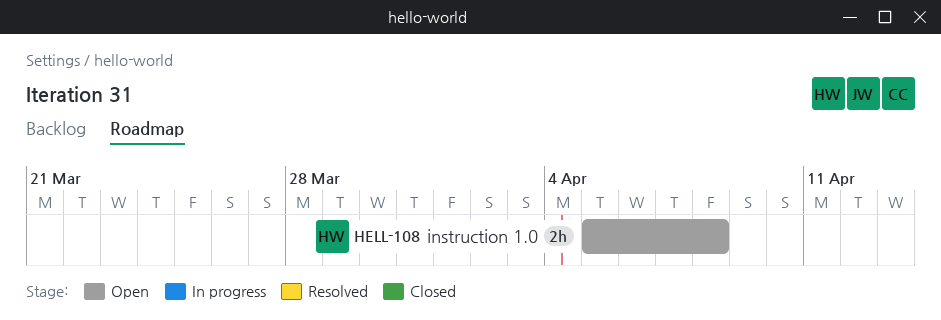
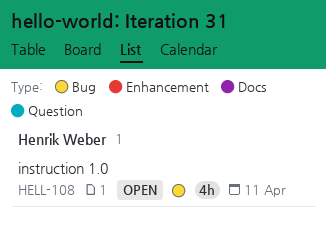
HELL-108, estimate: 2h -> 4h
HELL-108, due: Apr 8 -> Apr 11

